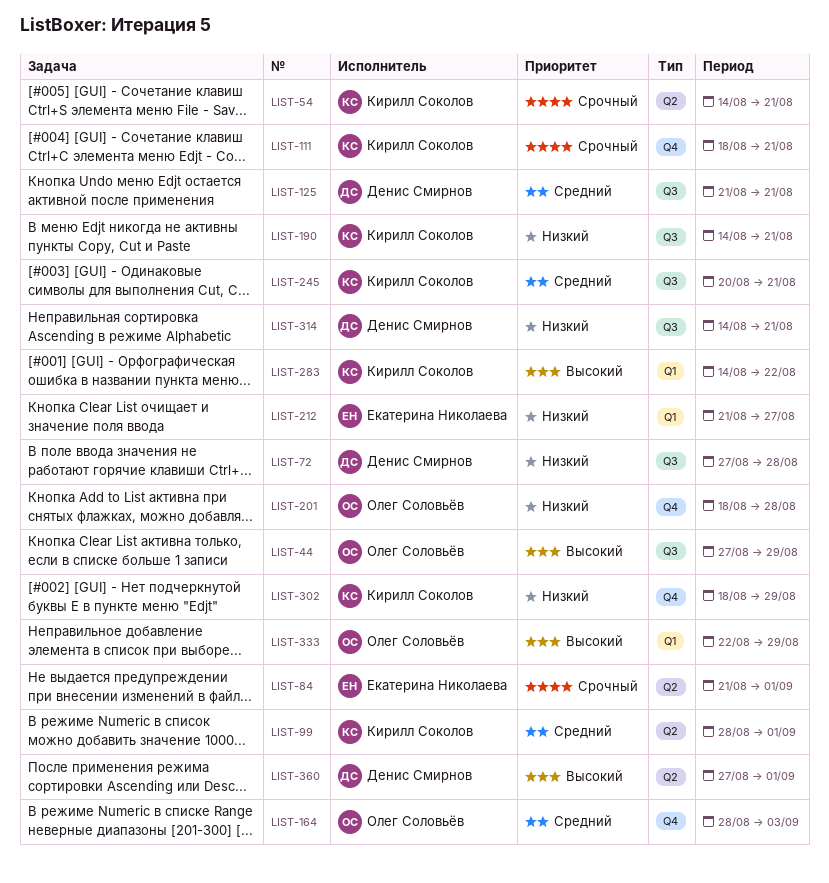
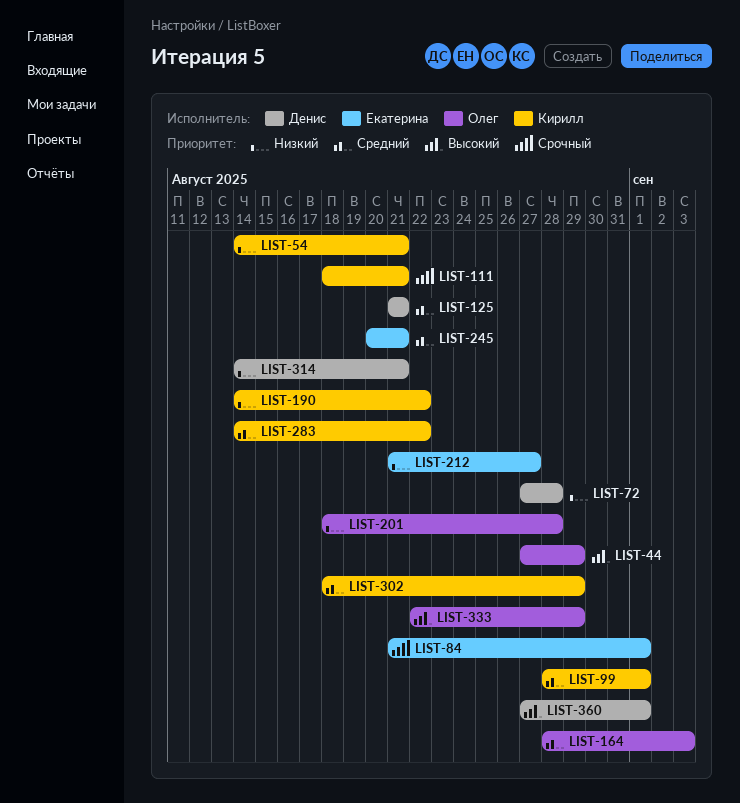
LIST-54, priority: Срочный -> Низкий
LIST-190, due: Aug 21 -> Aug 22
LIST-245, owner: Кирилл Соколов -> Екатерина Николаева
LIST-283, priority: Высокий -> Средний
LIST-302, priority: Низкий -> Средний

